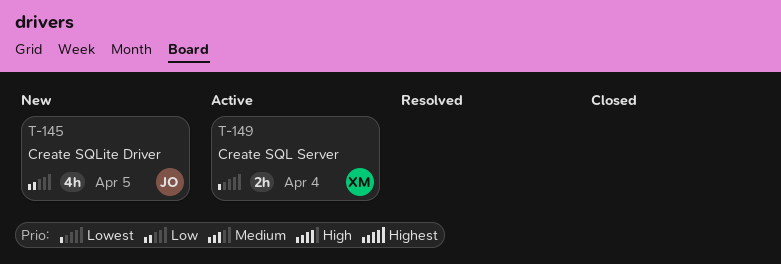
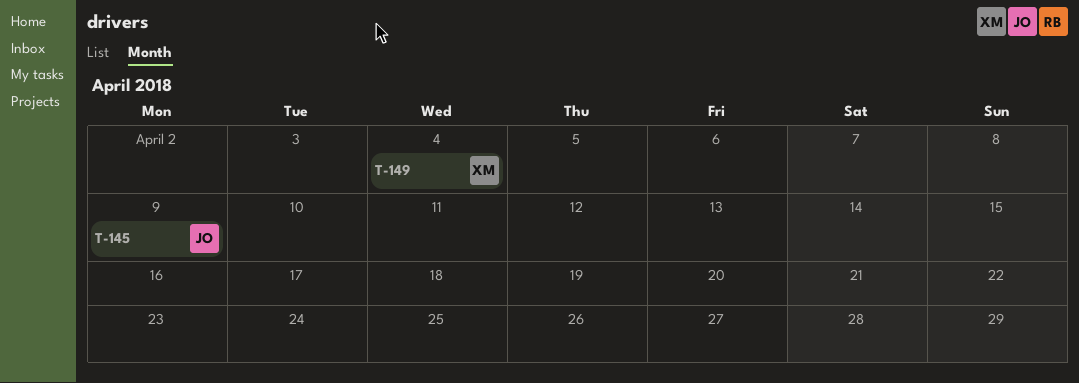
T-145, due: Apr 5 -> Apr 9

